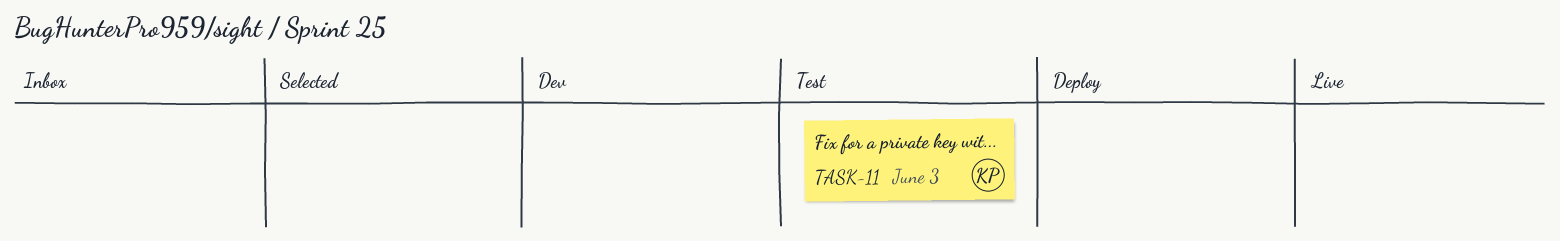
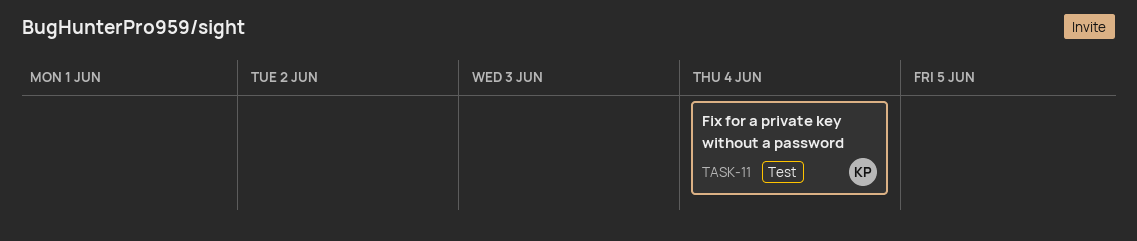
TASK-11, due: Jun 3 -> Jun 4

